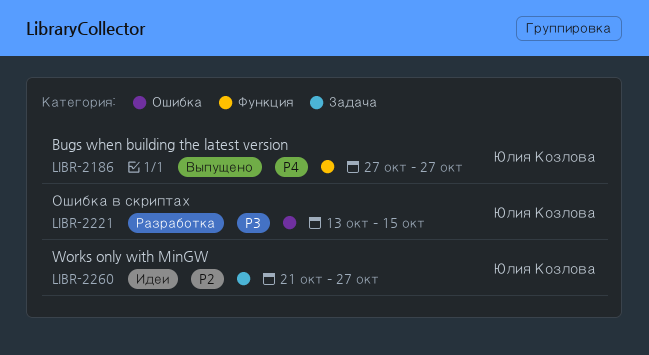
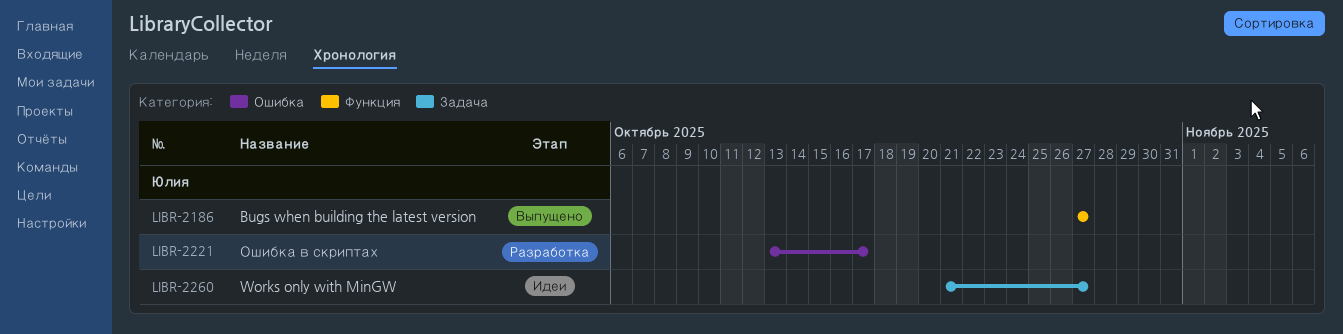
LIBR-2221, due: Oct 15 -> Oct 17

